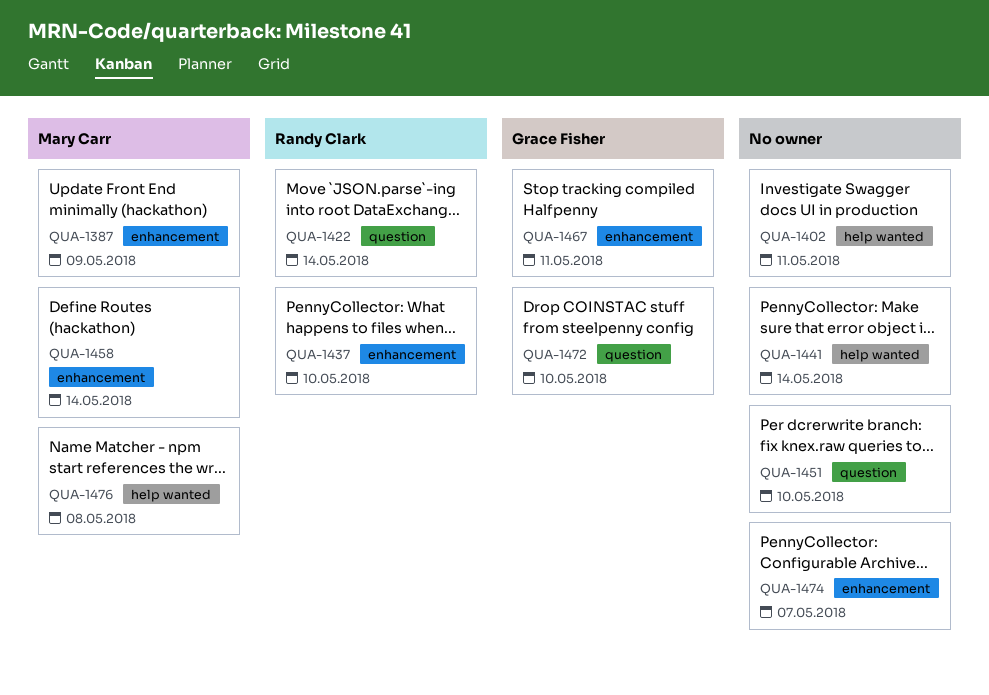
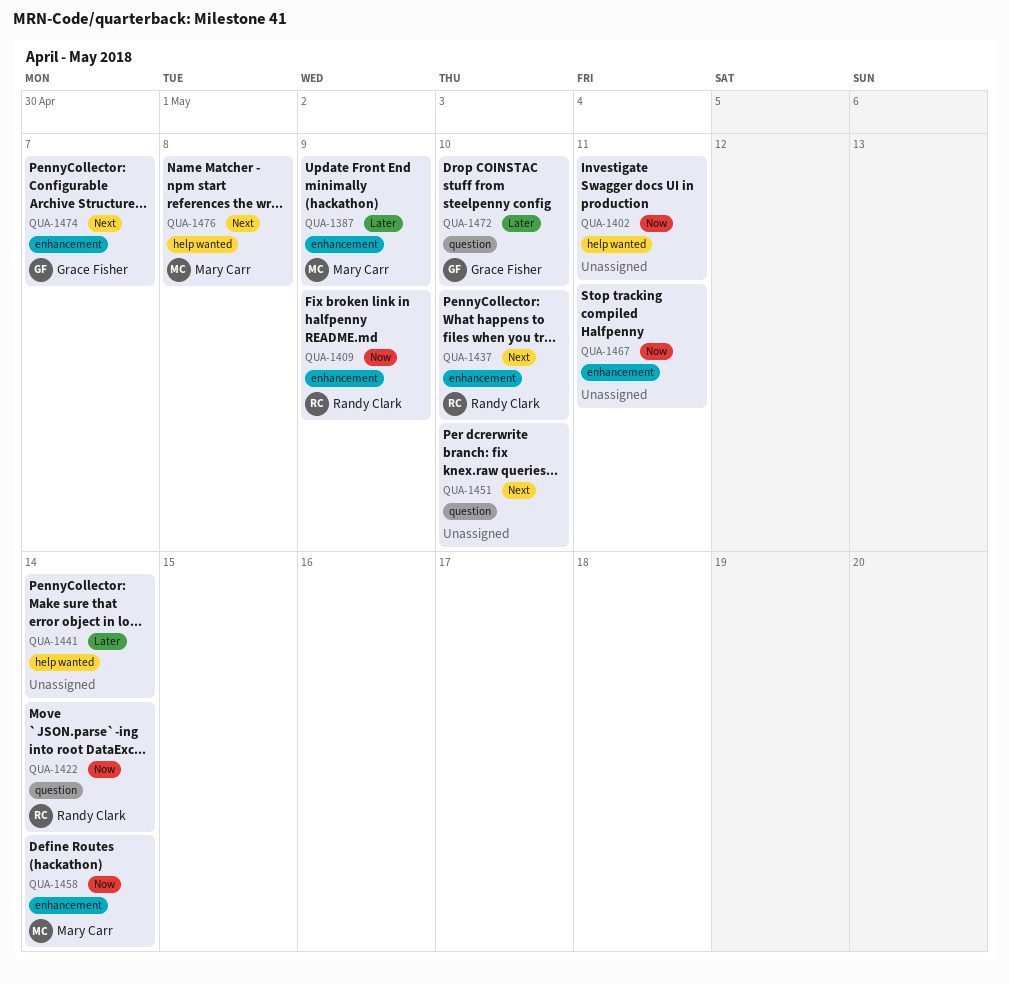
QUA-1409: none -> present
QUA-1467, owner: Grace Fisher -> none
QUA-1474, owner: none -> Grace Fisher

